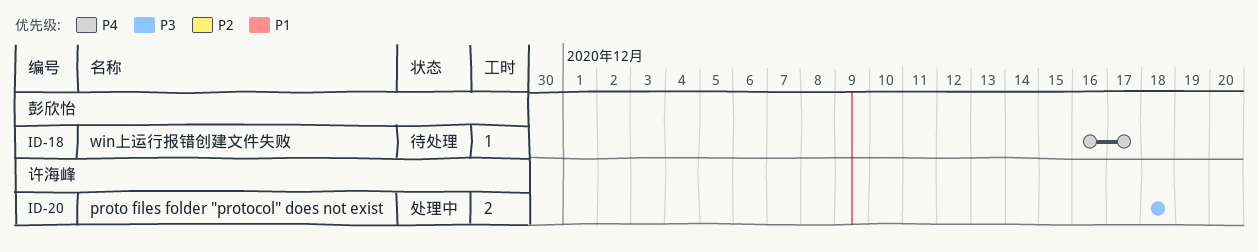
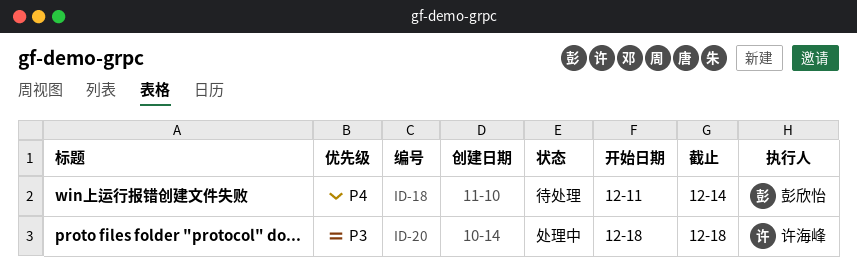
ID-18, start: Dec 16 -> Dec 11
ID-18, due: Dec 17 -> Dec 14

